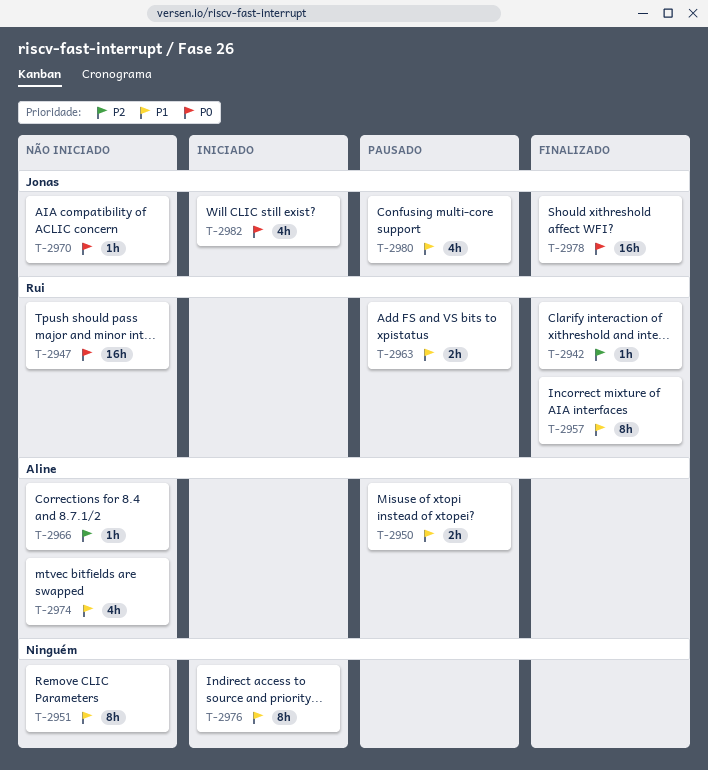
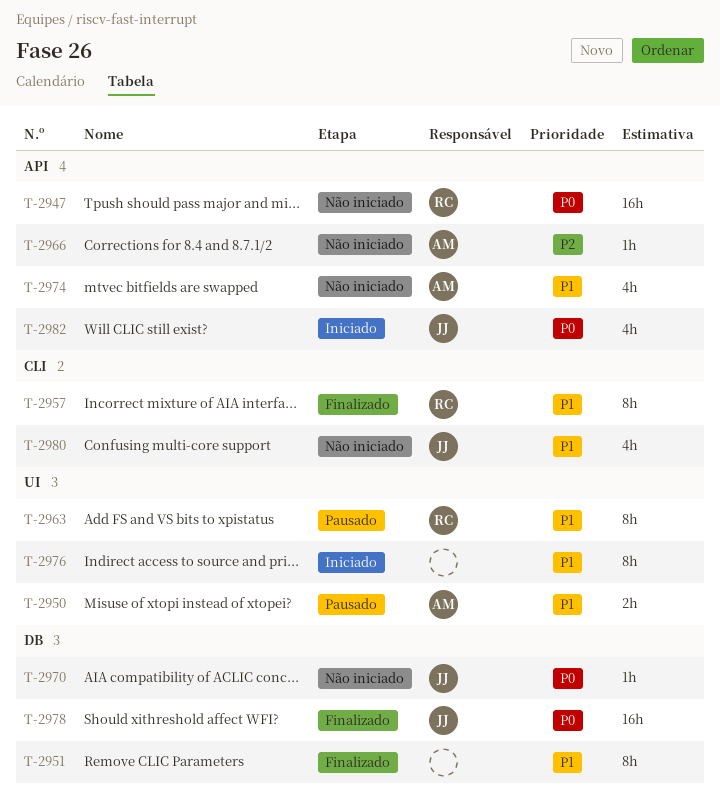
T-2942: present -> none
T-2951, status: Não iniciado -> Finalizado
T-2963, estimate: 2h -> 8h
T-2980, status: Pausado -> Não iniciado

